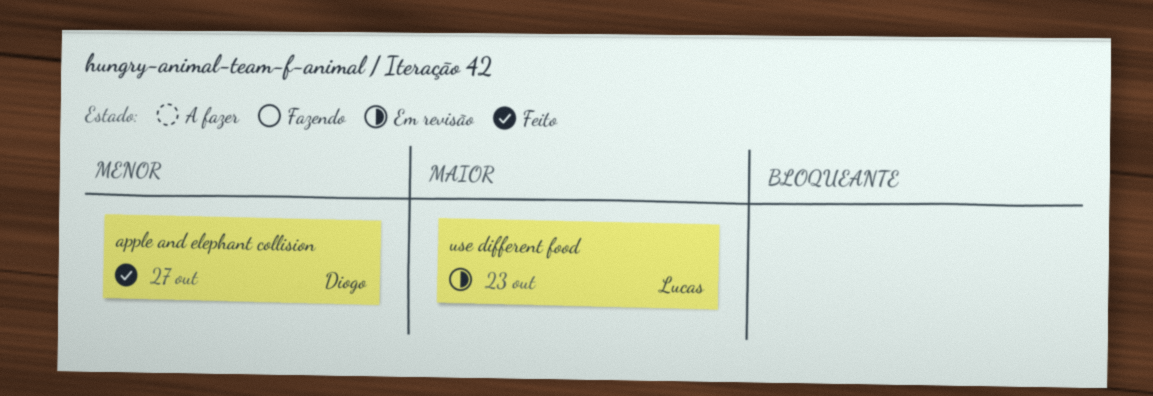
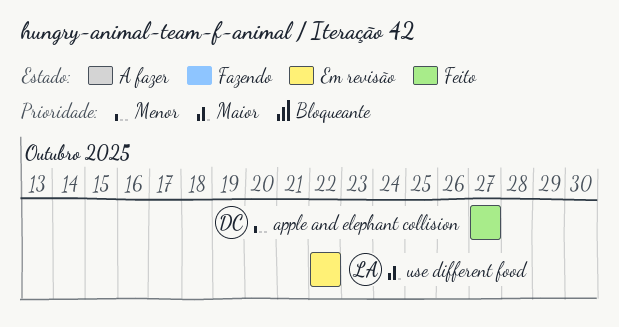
use different food, due: Oct 23 -> Oct 22

